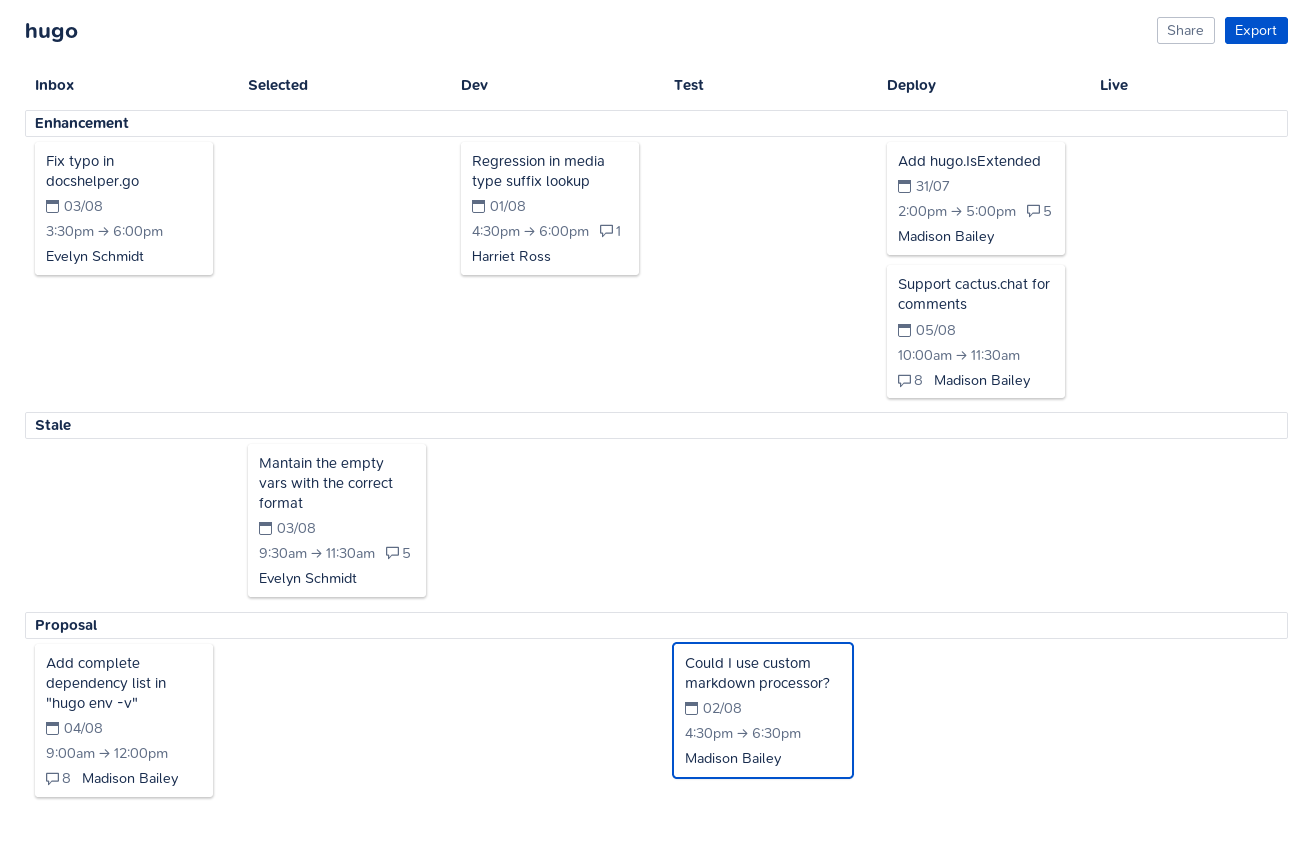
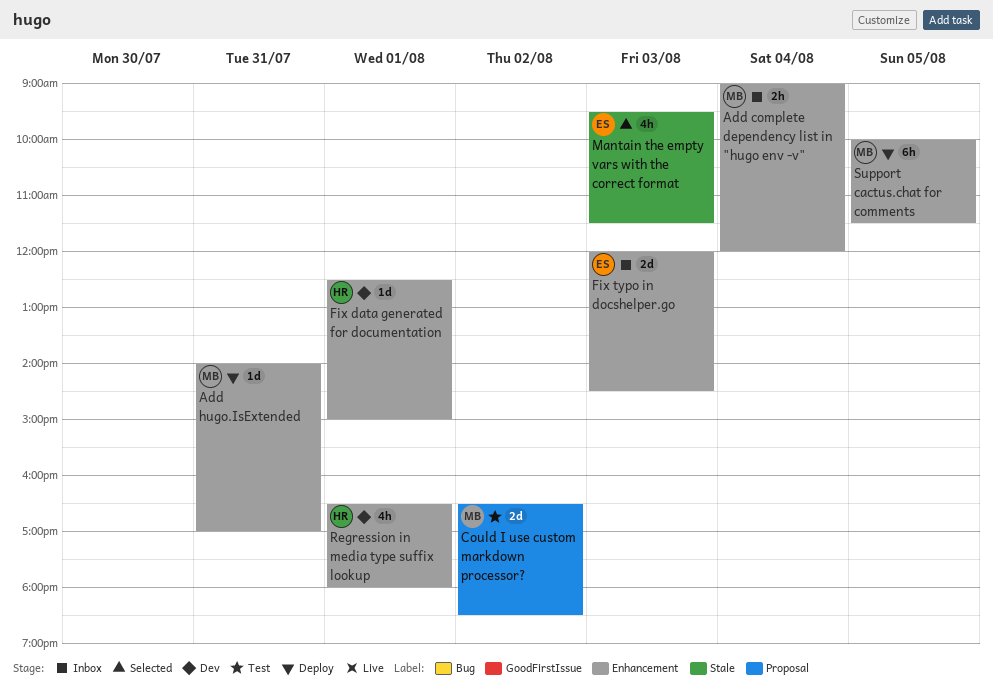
Add complete dependency list in "hugo env -v", label: Proposal -> Enhancement
Fix data generated for documentation: none -> present
Fix typo in docshelper.go, begins: 15:30 -> 12:00
Fix typo in docshelper.go, ends: 18:00 -> 14:30

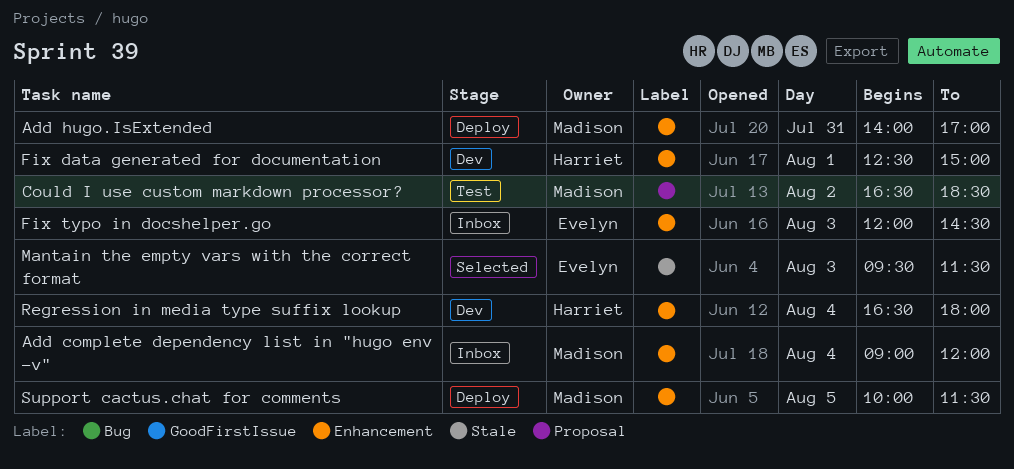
Regression in media type suffix lookup, day: Aug 1 -> Aug 4

